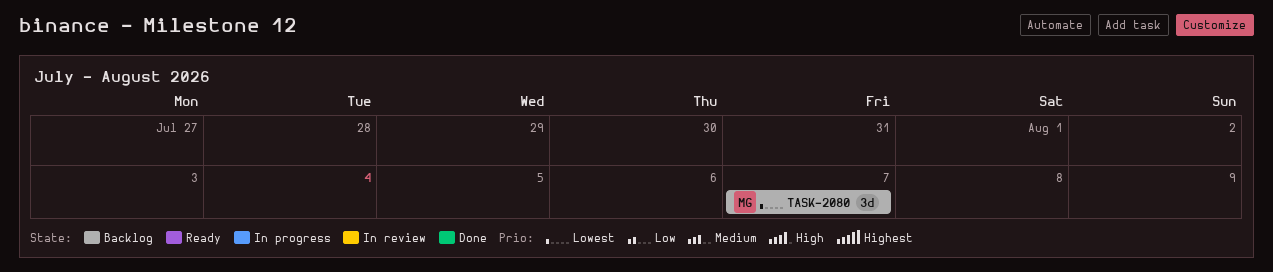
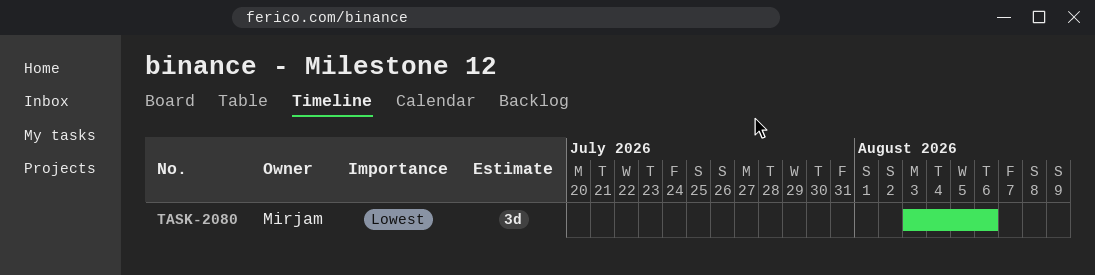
TASK-2080, start: Aug 7 -> Aug 3
TASK-2080, due: Aug 7 -> Aug 6

